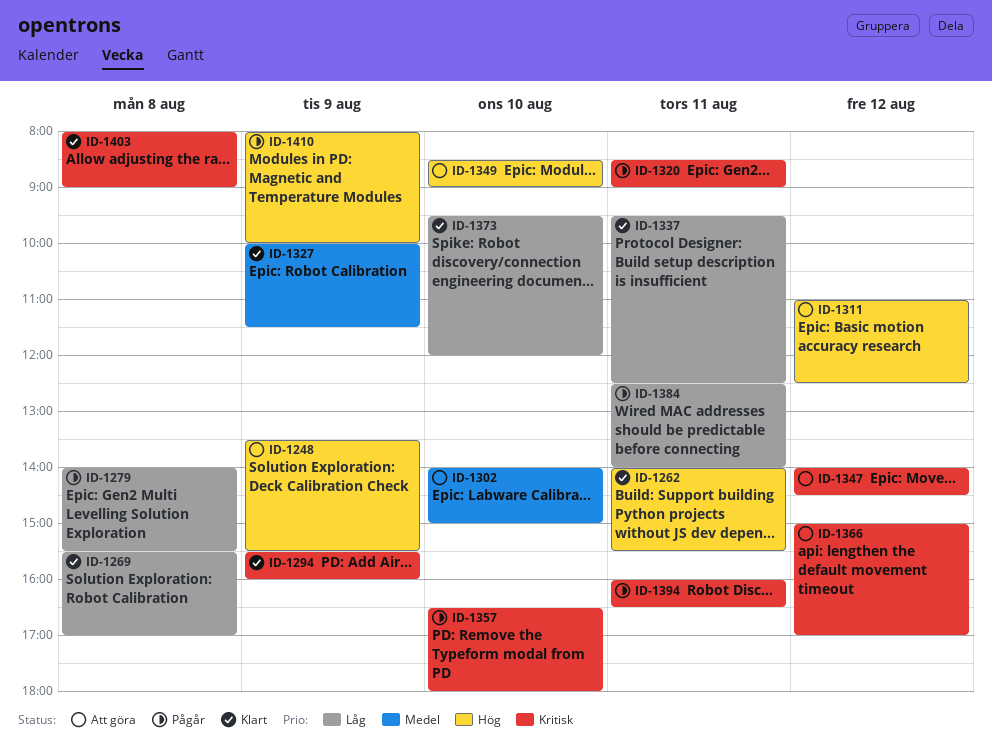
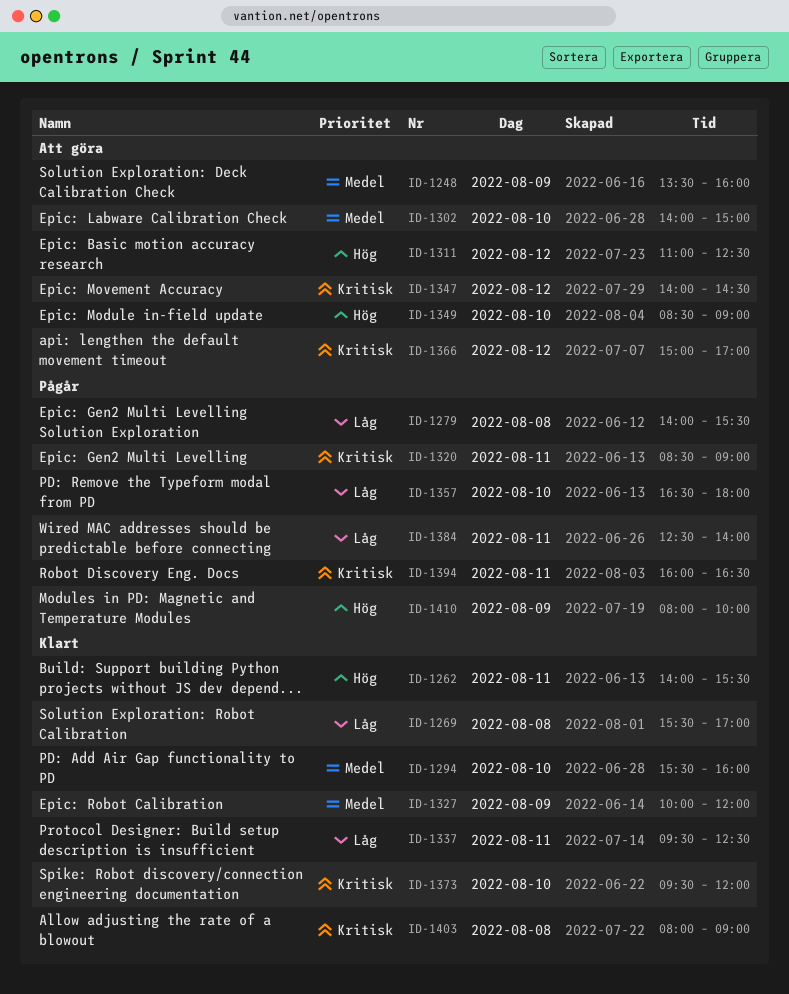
ID-1248, priority: Hög -> Medel
ID-1248, ends: 15:30 -> 16:00
ID-1294, priority: Kritisk -> Medel
ID-1294, day: Aug 9 -> Aug 10
ID-1327, ends: 11:30 -> 12:00
ID-1357, priority: Kritisk -> Låg
ID-1373, priority: Låg -> Kritisk

